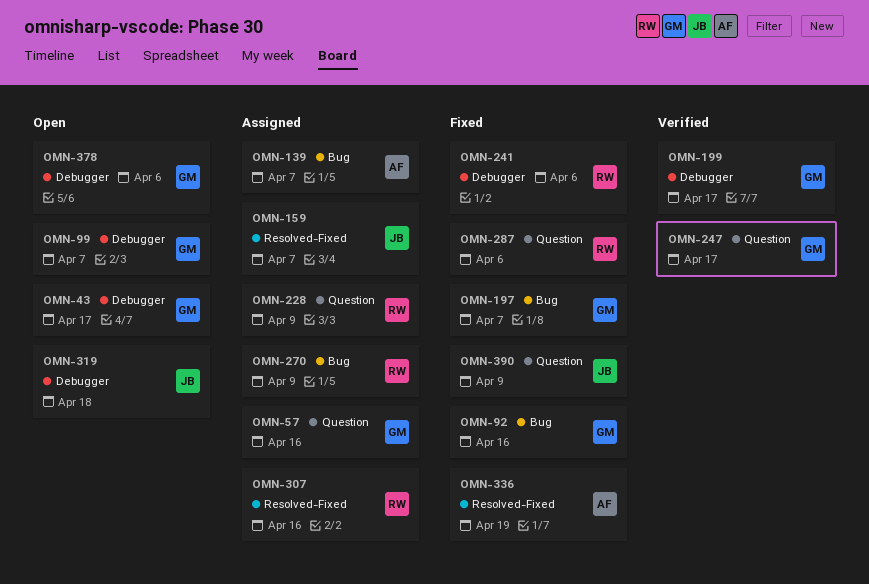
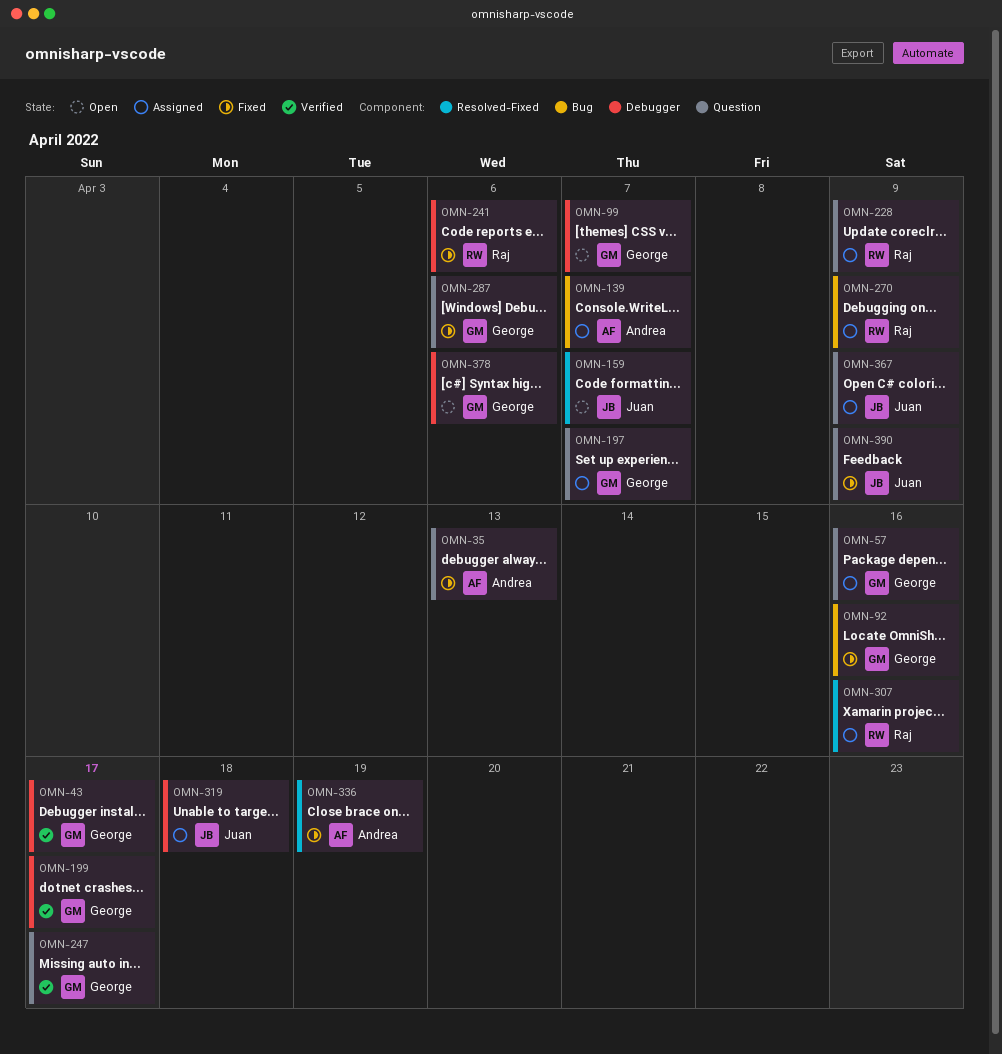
OMN-35: none -> present
OMN-43, status: Open -> Verified
OMN-159, status: Assigned -> Open
OMN-197, status: Fixed -> Assigned
OMN-197, label: Bug -> Question
OMN-287, owner: Raj -> George
OMN-319, status: Open -> Assigned
OMN-367: none -> present

